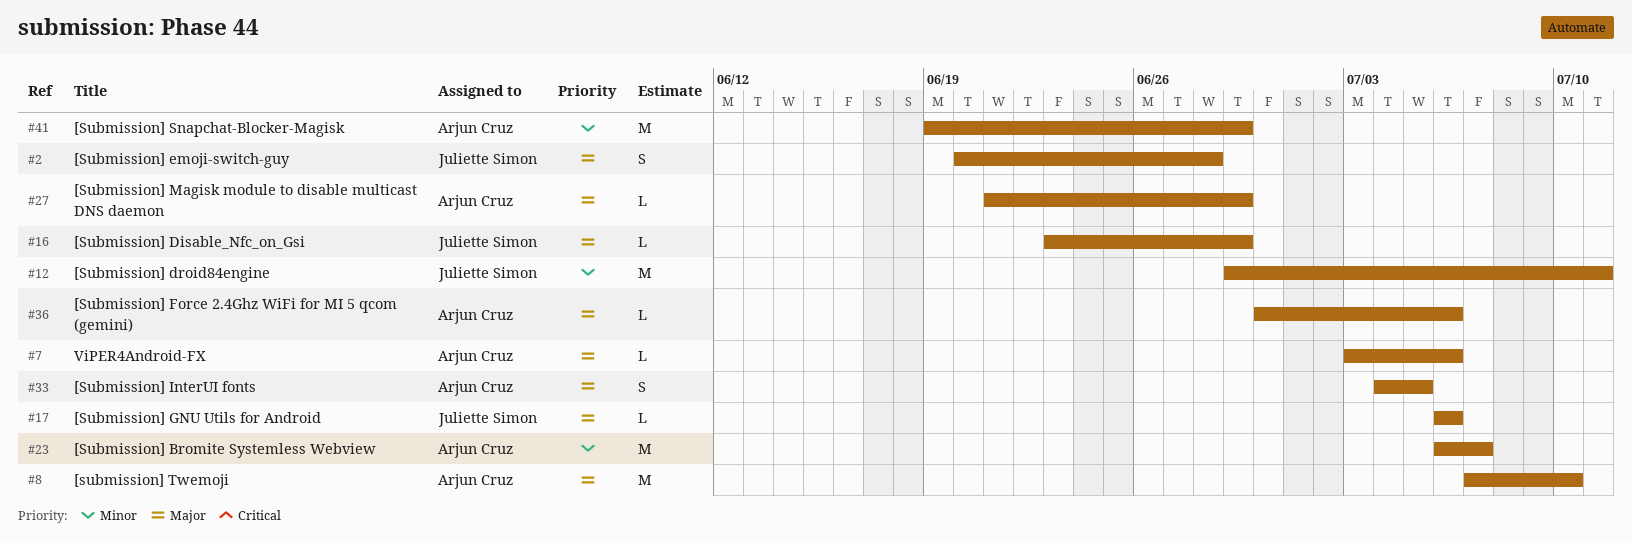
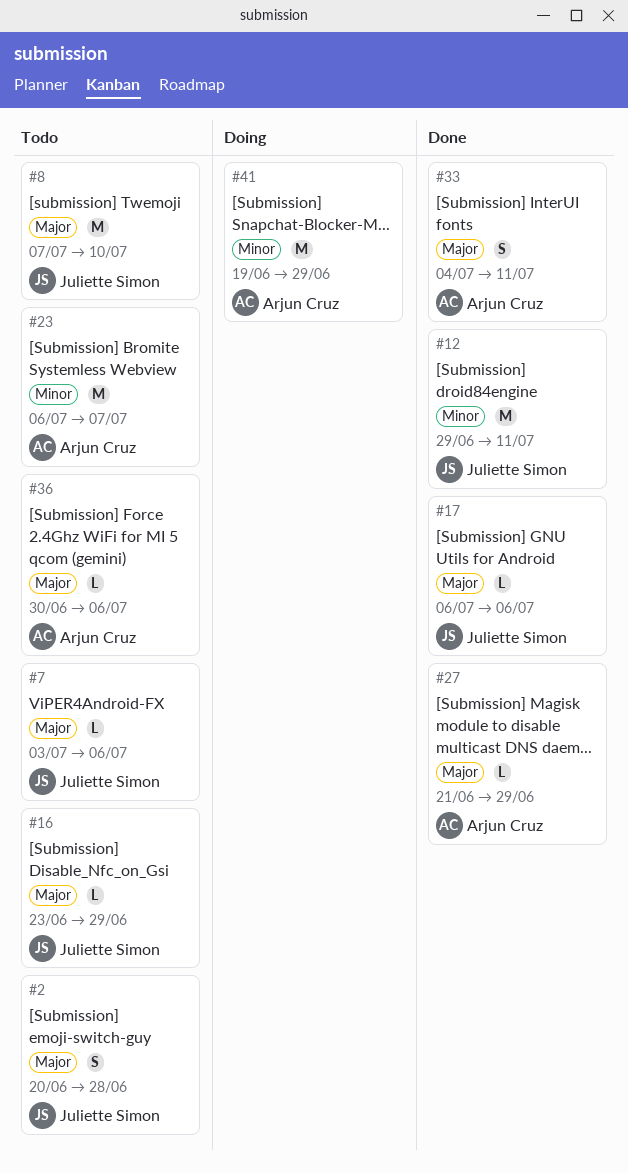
#7, owner: Arjun Cruz -> Juliette Simon
#8, owner: Arjun Cruz -> Juliette Simon
#33, due: Jul 5 -> Jul 11

